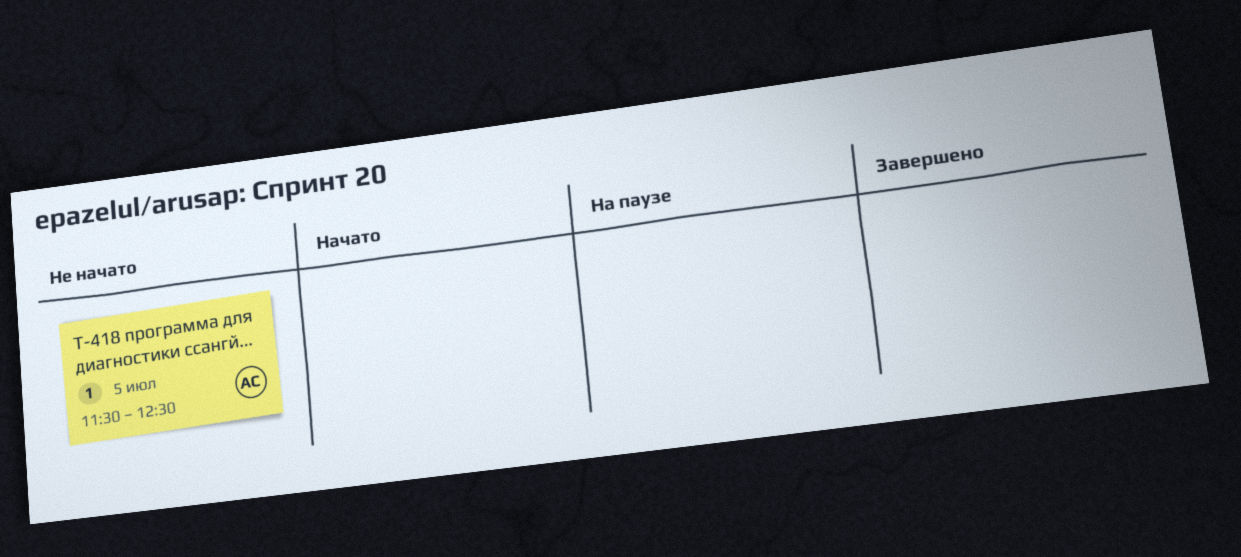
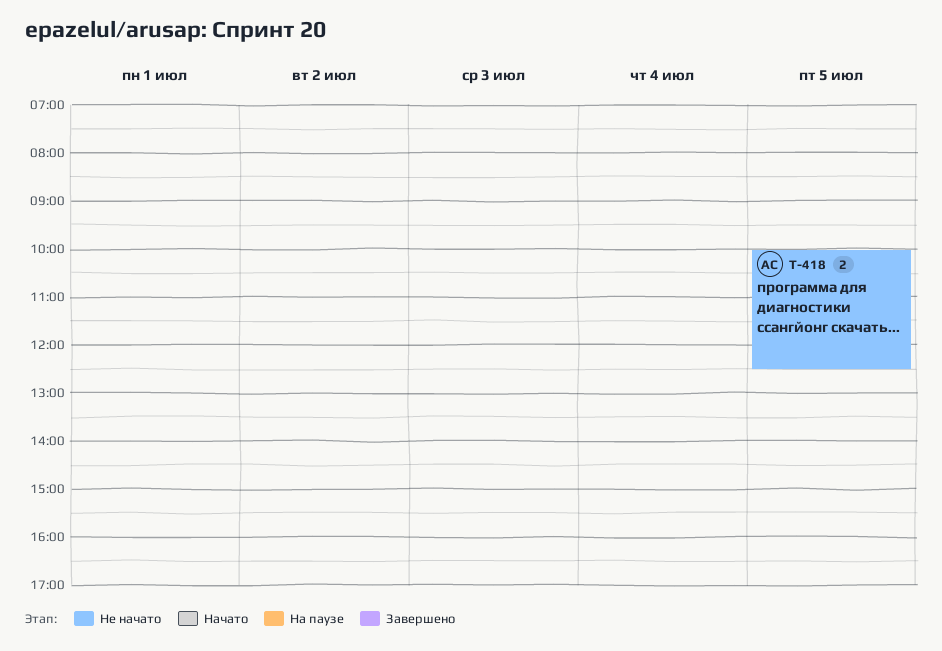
T-418, estimate: 1 -> 2
T-418, begins: 11:30 -> 10:00

